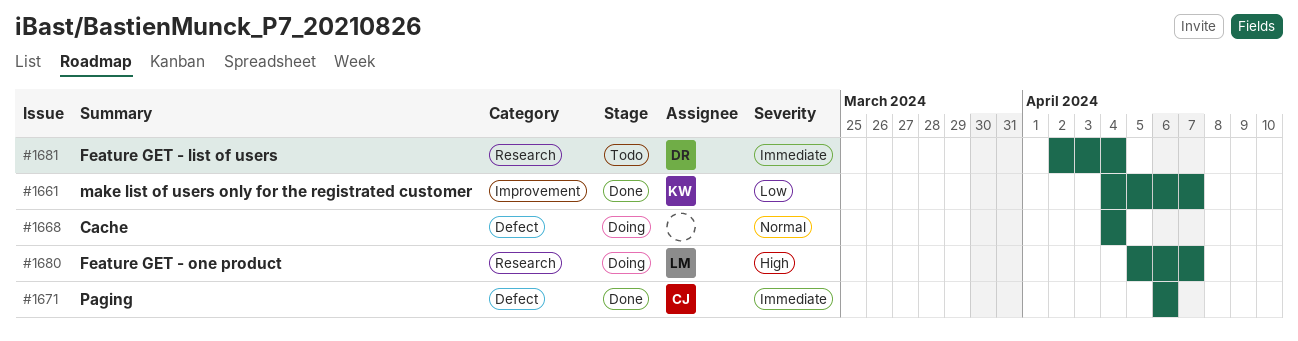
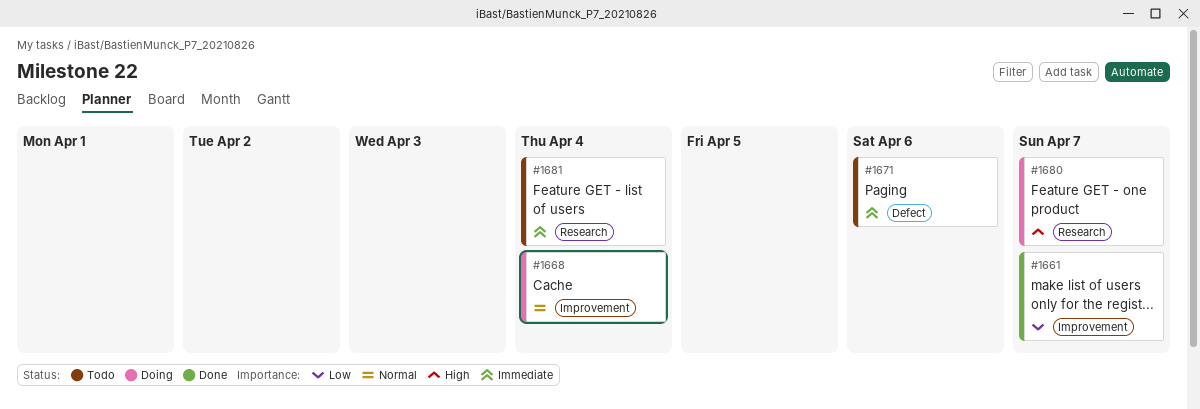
#1668, label: Defect -> Improvement
#1671, status: Done -> Todo

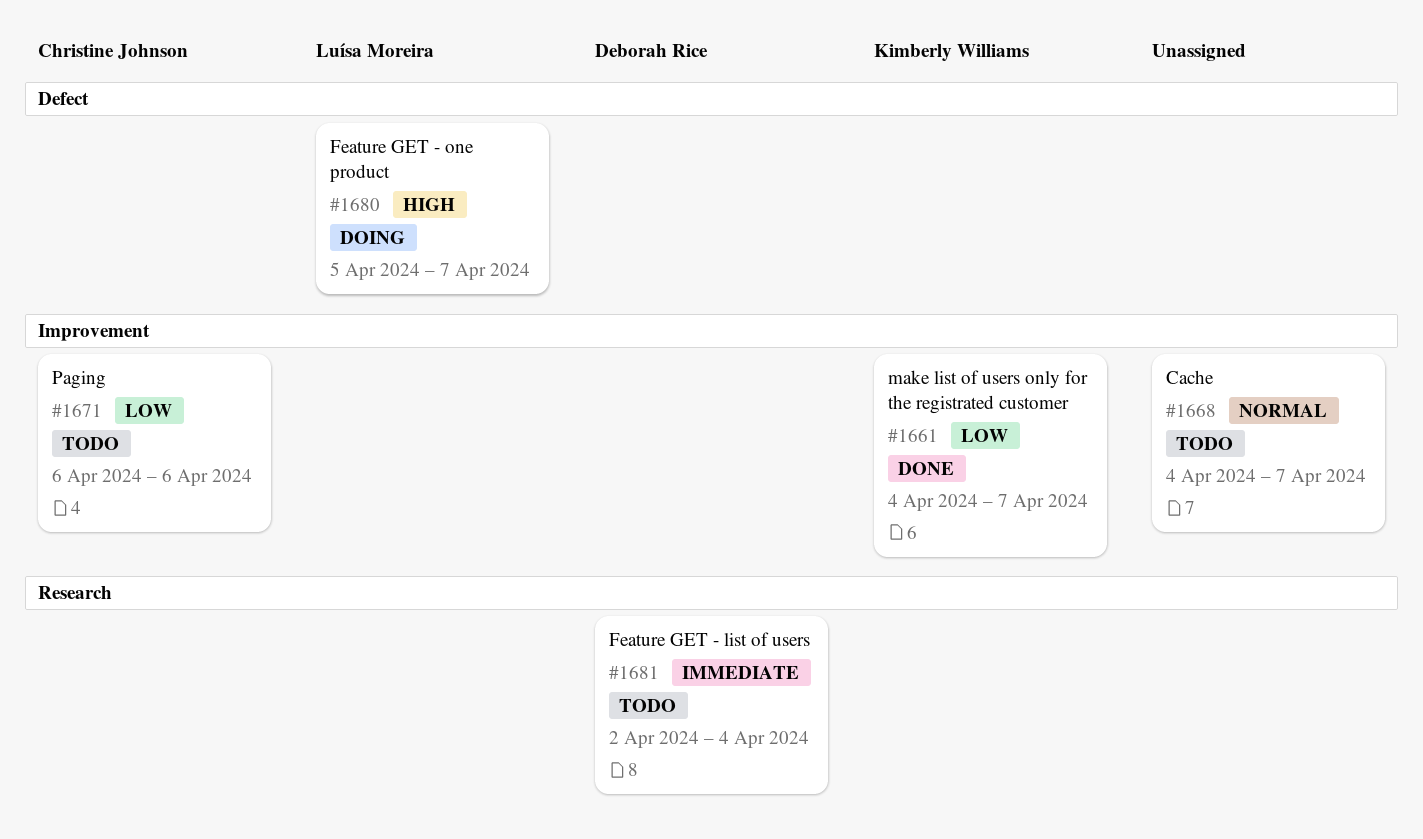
#1668, status: Doing -> Todo
#1668, due: Apr 4 -> Apr 7
#1671, priority: Immediate -> Low
#1671, label: Defect -> Improvement
#1680, label: Research -> Defect

